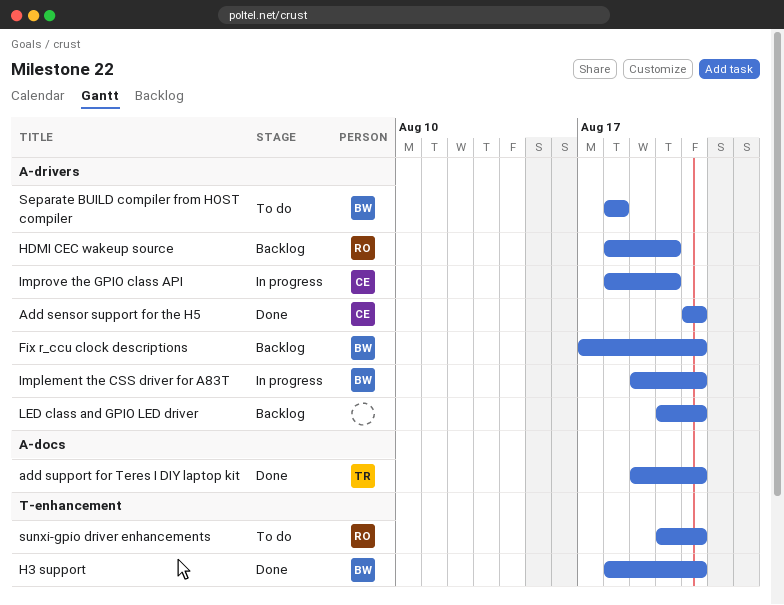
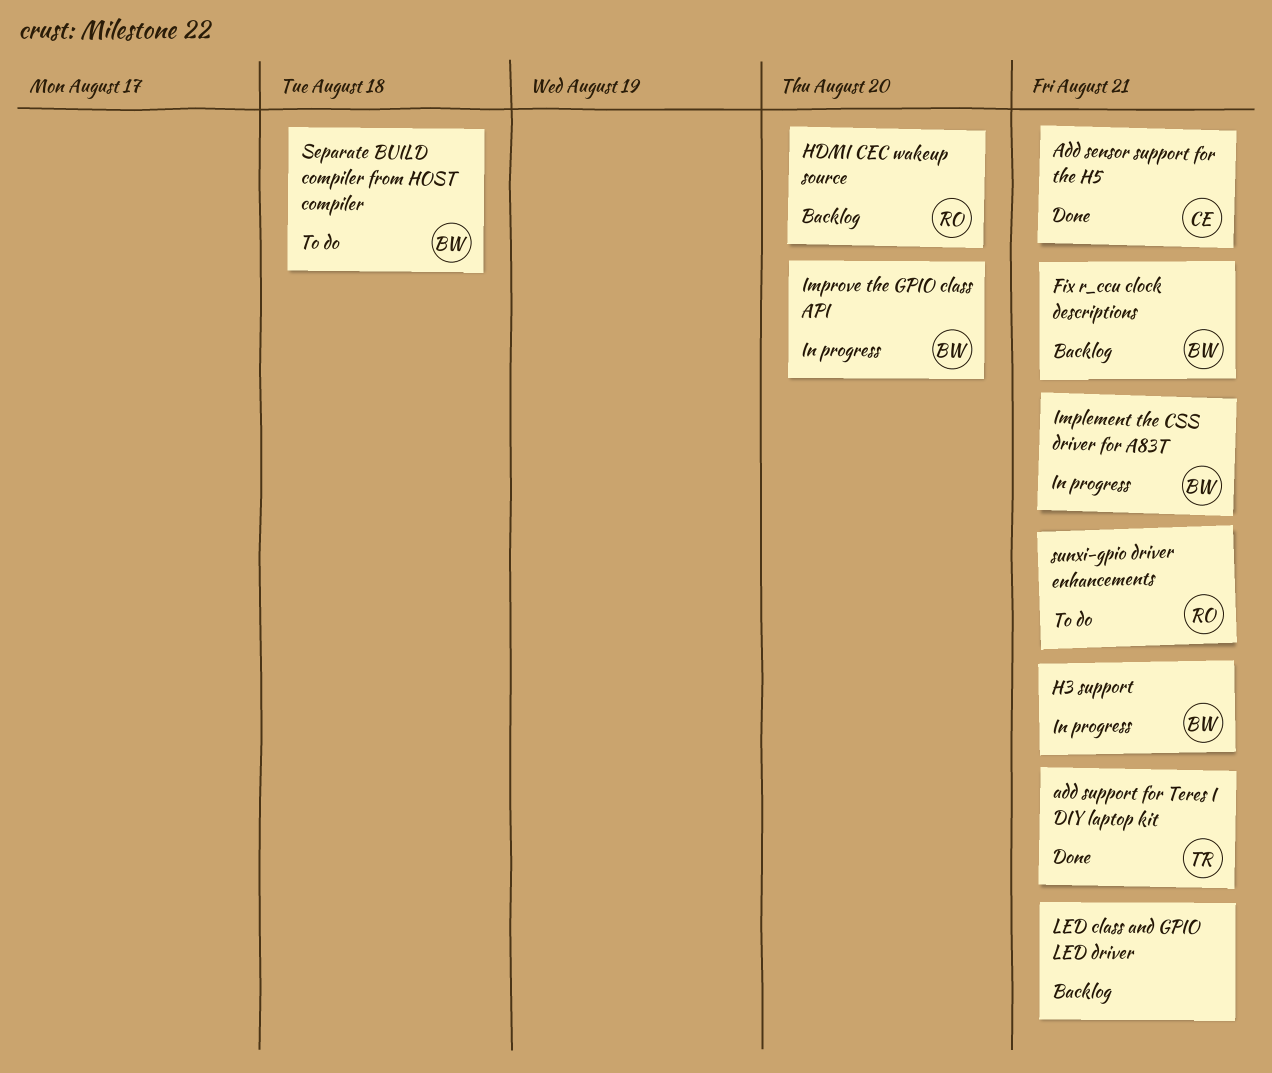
H3 support, status: Done -> In progress
Improve the GPIO class API, owner: CE -> BW

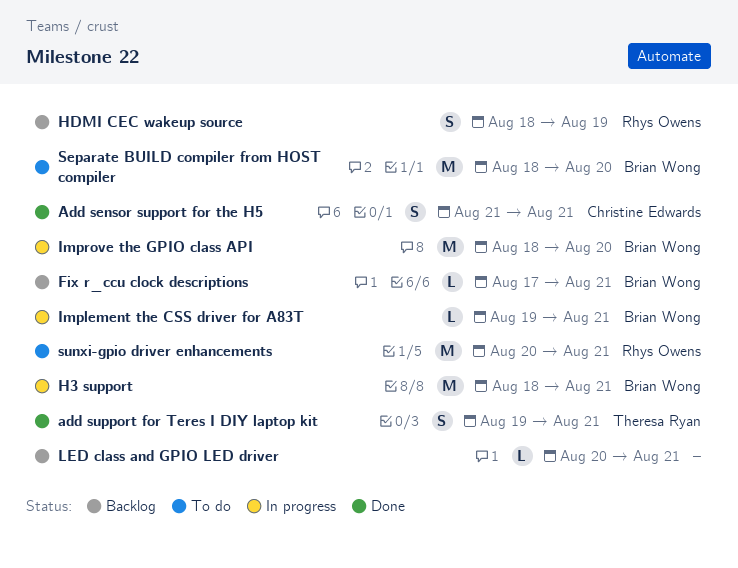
HDMI CEC wakeup source, due: Aug 20 -> Aug 19
Separate BUILD compiler from HOST compiler, due: Aug 18 -> Aug 20

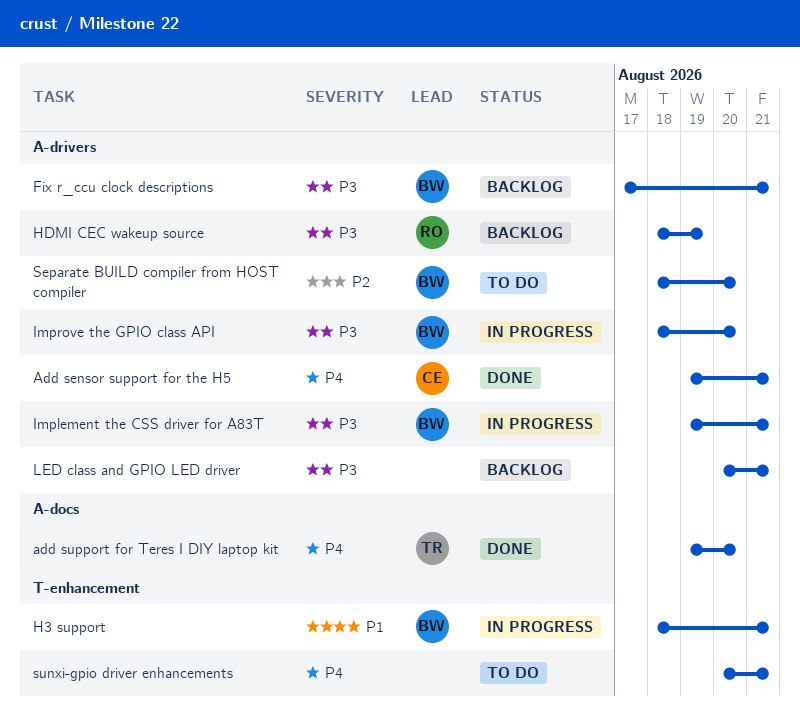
Add sensor support for the H5, start: Aug 21 -> Aug 19
add support for Teres I DIY laptop kit, due: Aug 21 -> Aug 20
sunxi-gpio driver enhancements, owner: Rhys Owens -> none

